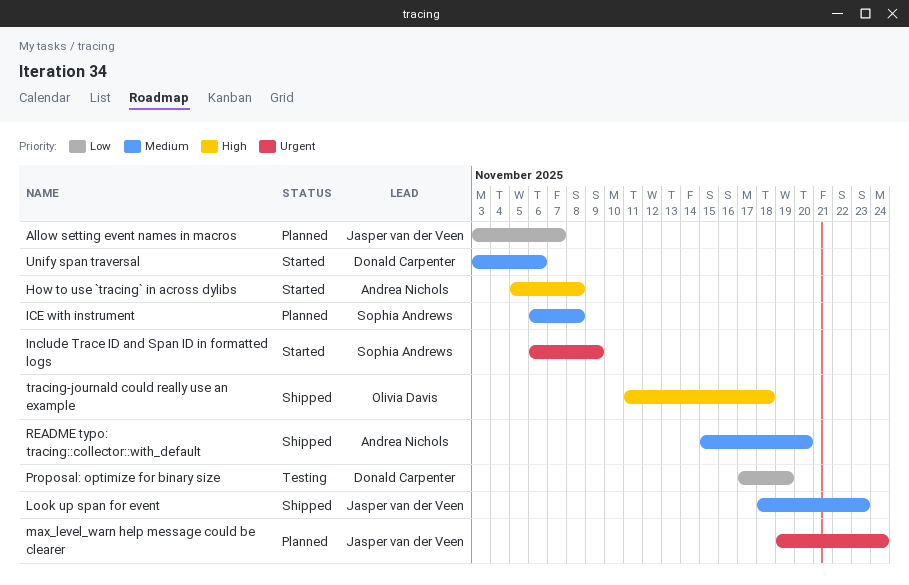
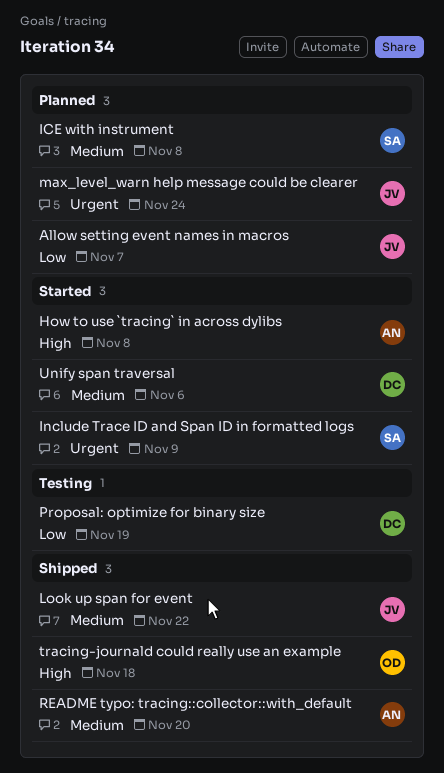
Look up span for event, due: Nov 23 -> Nov 22

